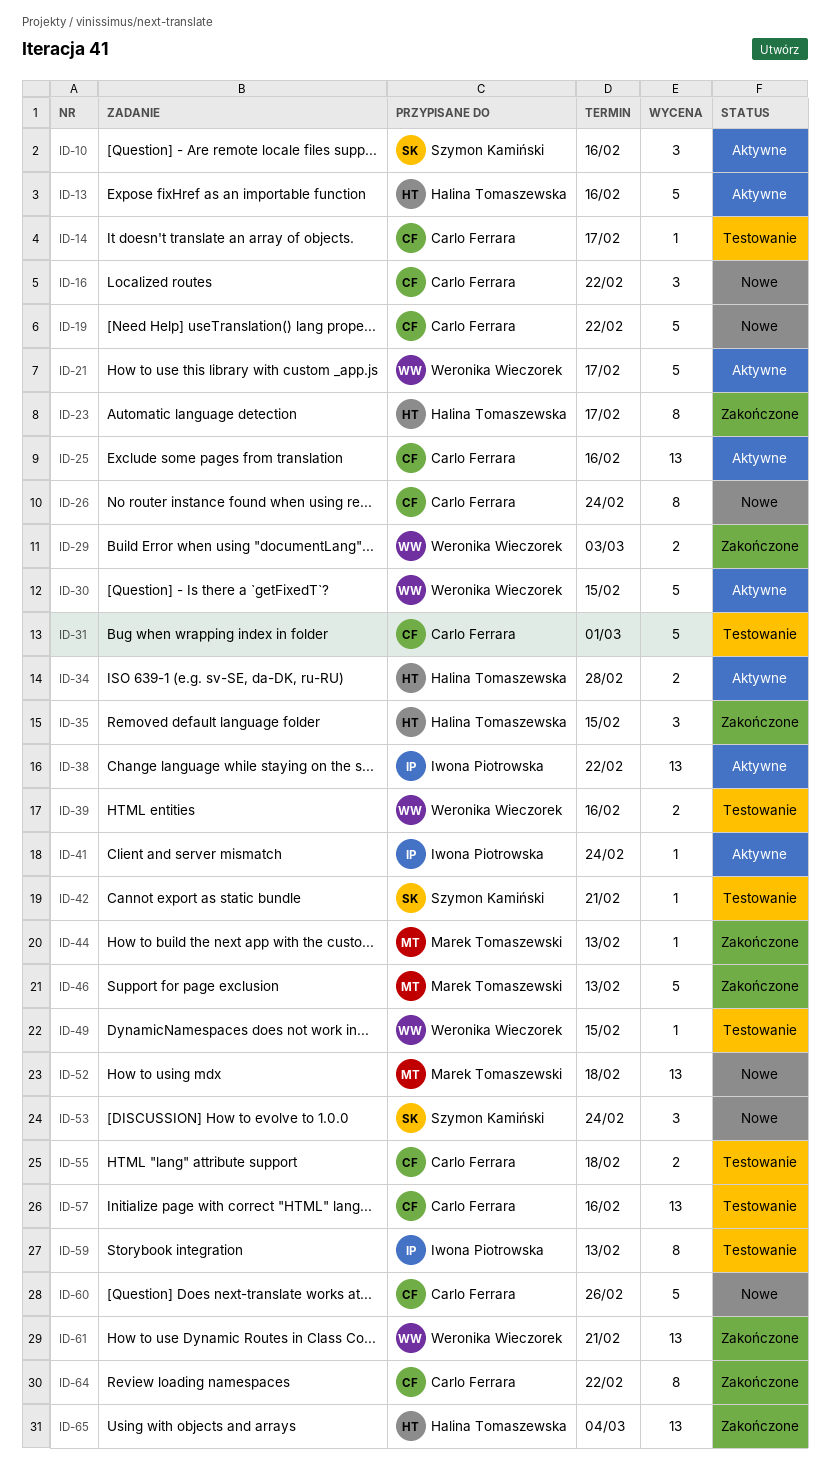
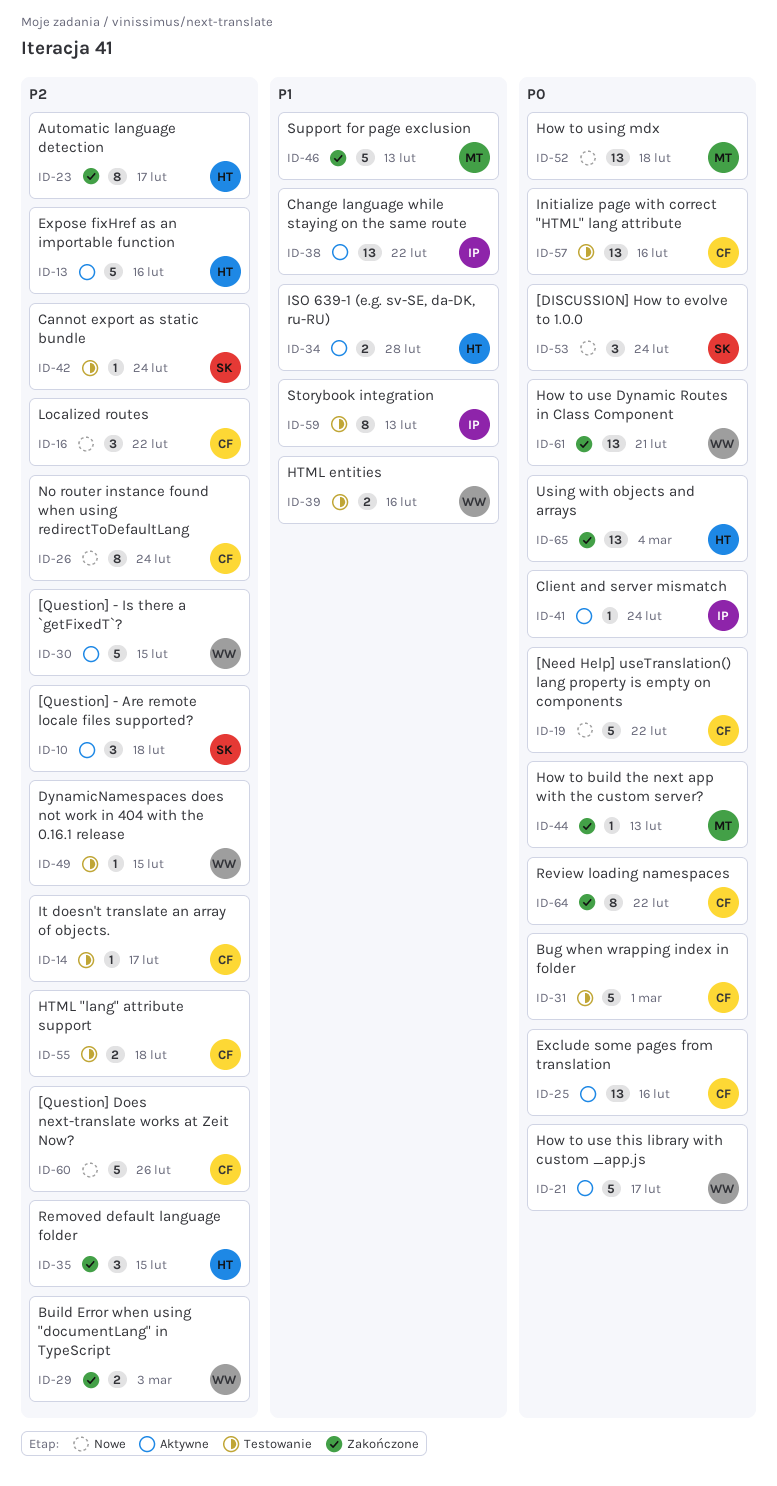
ID-10, due: Feb 16 -> Feb 18
ID-42, due: Feb 21 -> Feb 24

